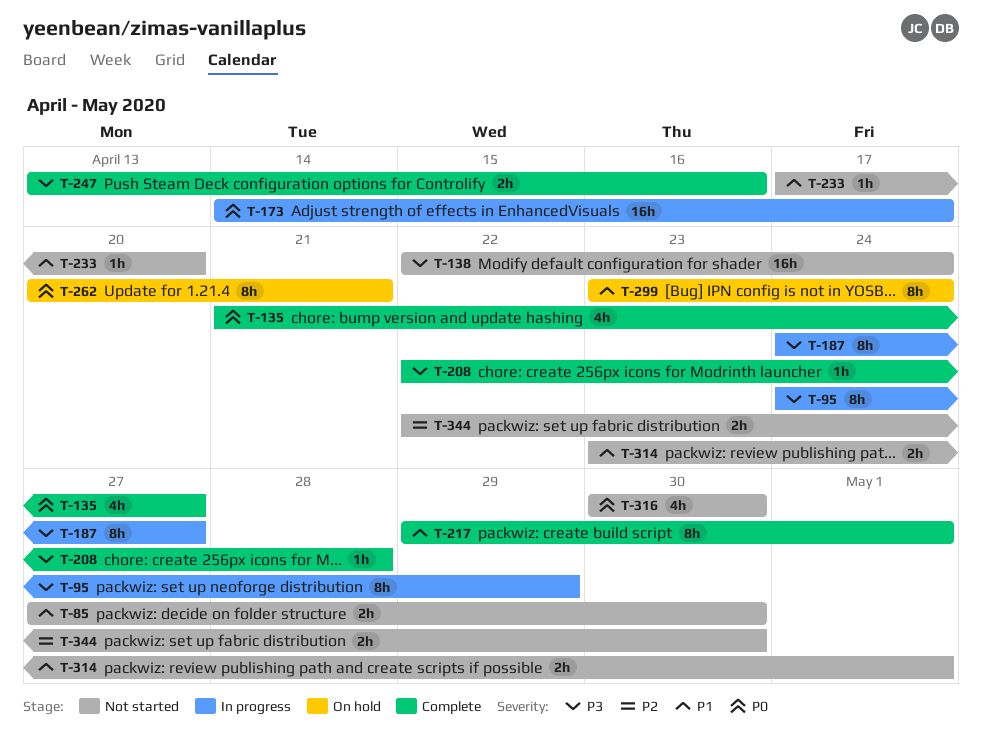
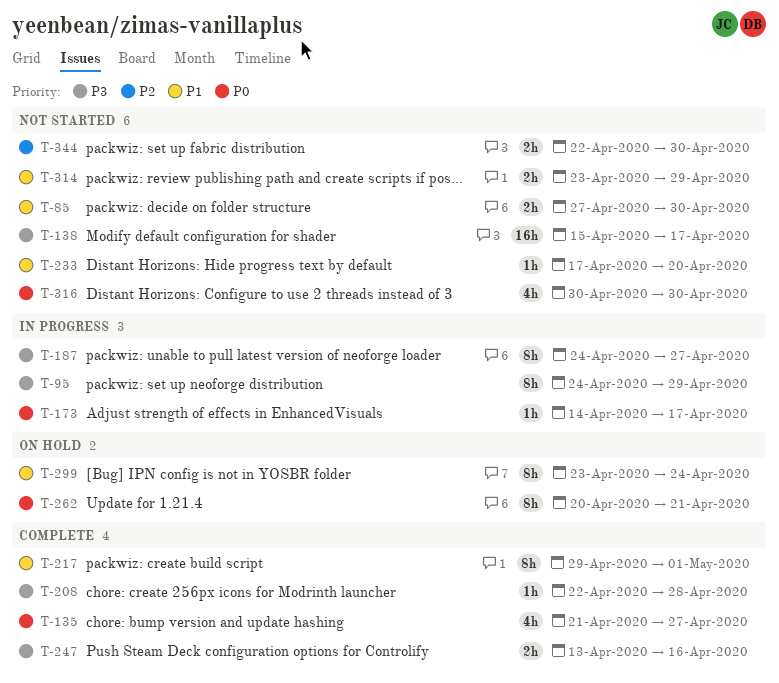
T-138, start: Apr 22 -> Apr 15
T-138, due: Apr 24 -> Apr 17
T-173, estimate: 16h -> 1h
T-314, due: May 1 -> Apr 29

